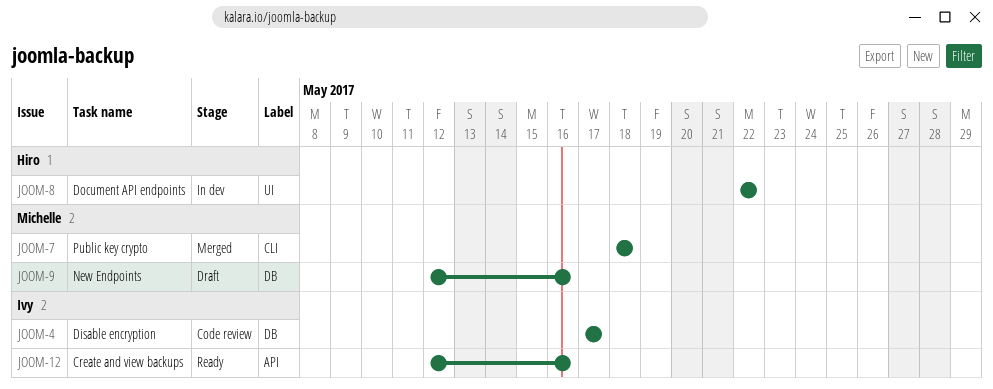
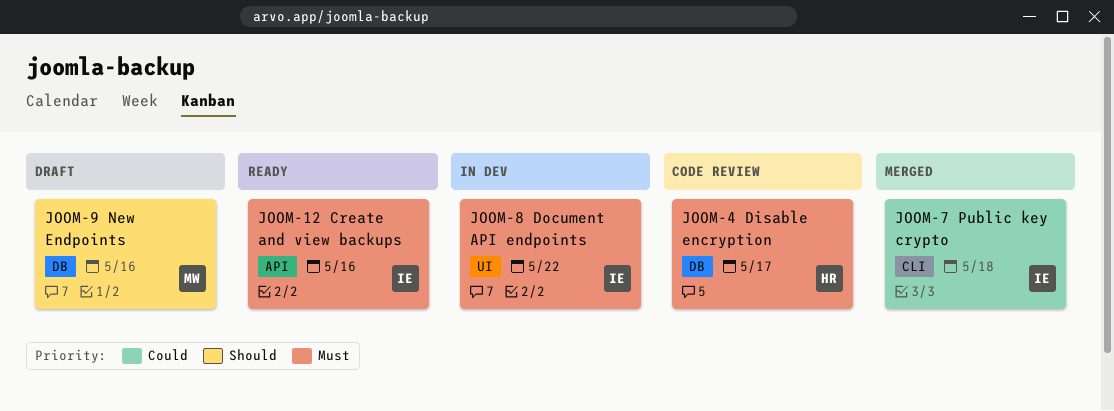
JOOM-4, owner: Ivy -> Hiro
JOOM-7, owner: Michelle -> Ivy
JOOM-8, owner: Hiro -> Ivy

